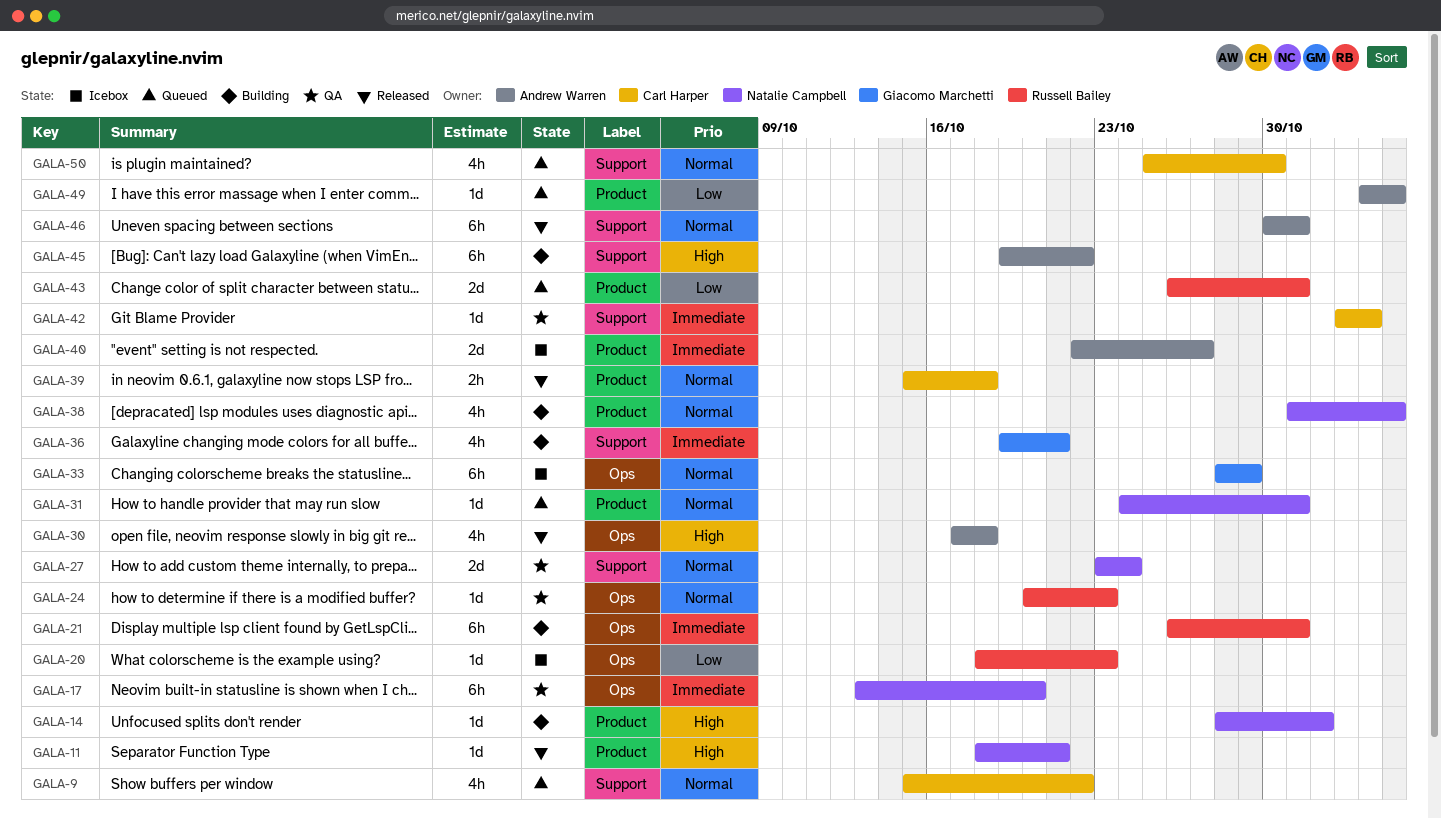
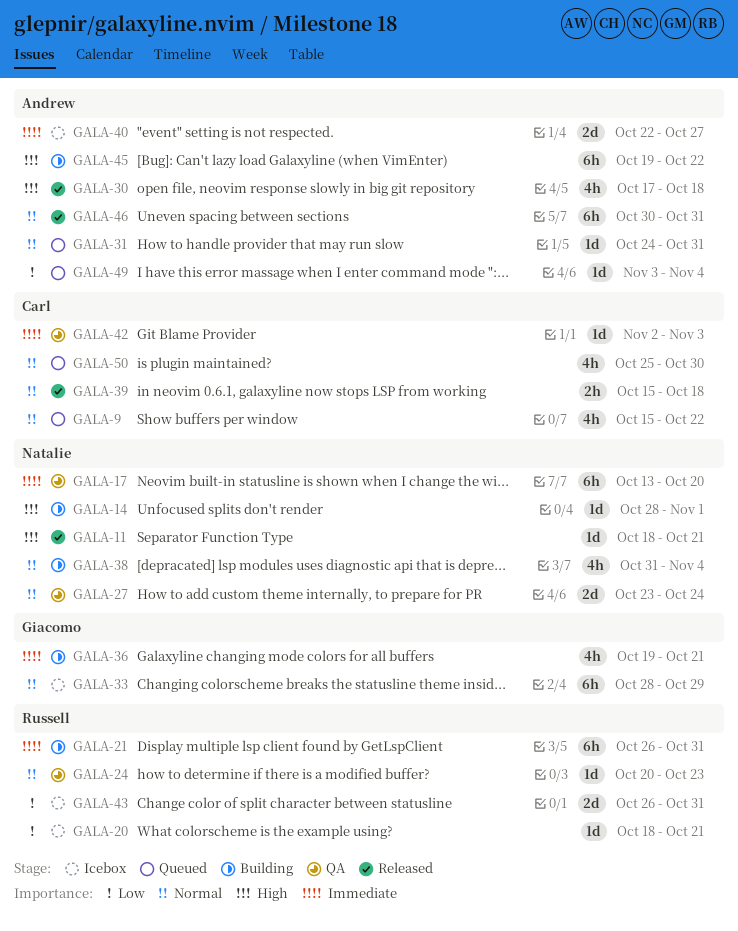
GALA-20, due: Oct 23 -> Oct 21
GALA-31, owner: Natalie Campbell -> Andrew Warren
GALA-43, status: Queued -> Icebox

